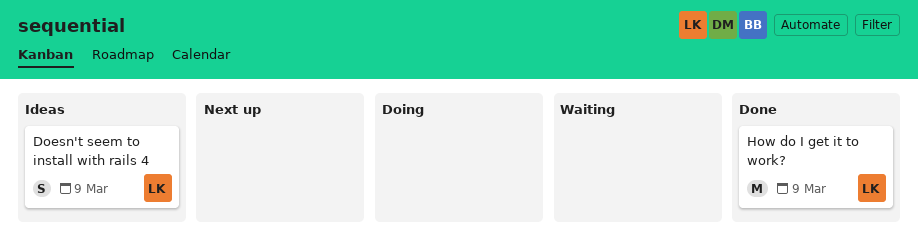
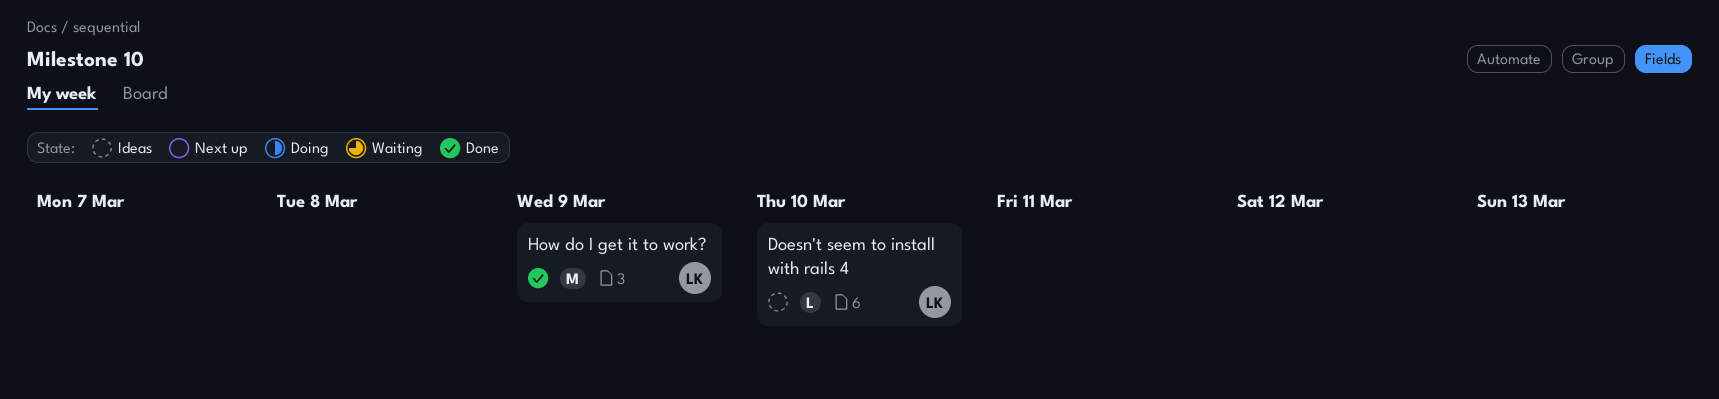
Doesn't seem to install with rails 4, estimate: S -> L
Doesn't seem to install with rails 4, due: Mar 9 -> Mar 10

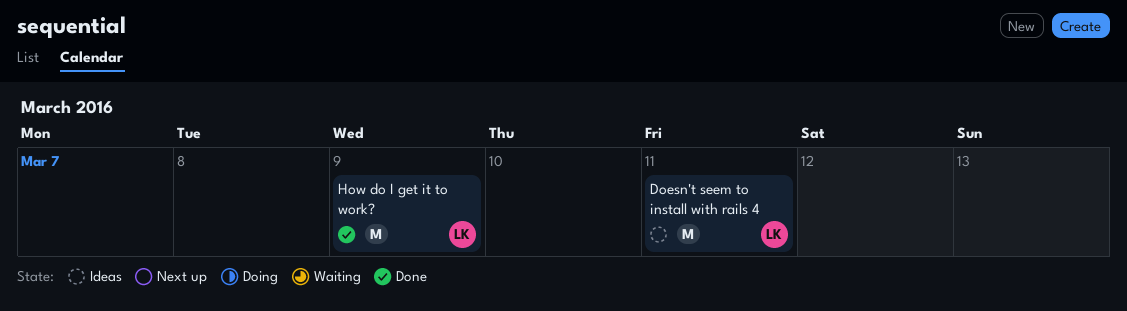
Doesn't seem to install with rails 4, estimate: L -> M
Doesn't seem to install with rails 4, due: Mar 10 -> Mar 11

